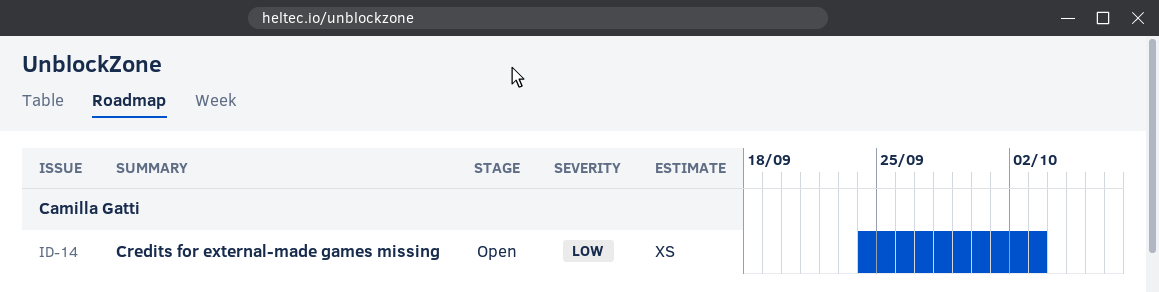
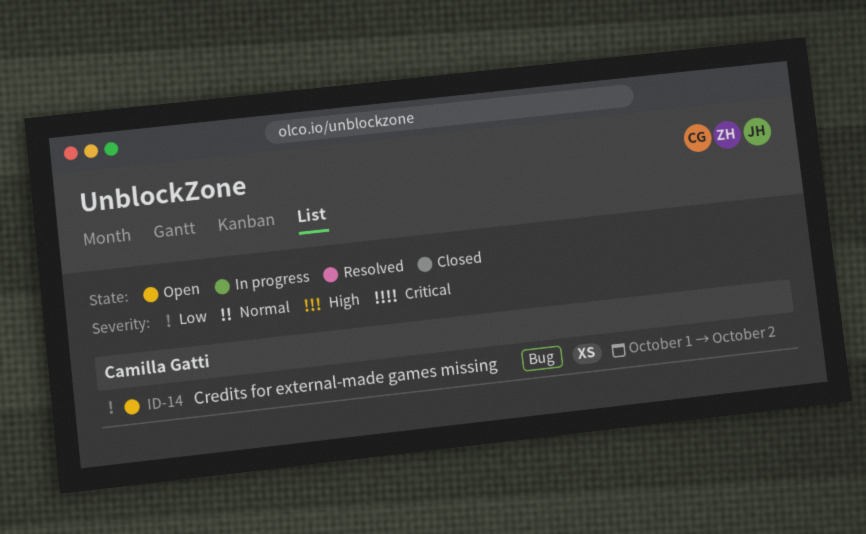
ID-14, start: Sep 24 -> Oct 1
ID-14, due: Oct 3 -> Oct 2

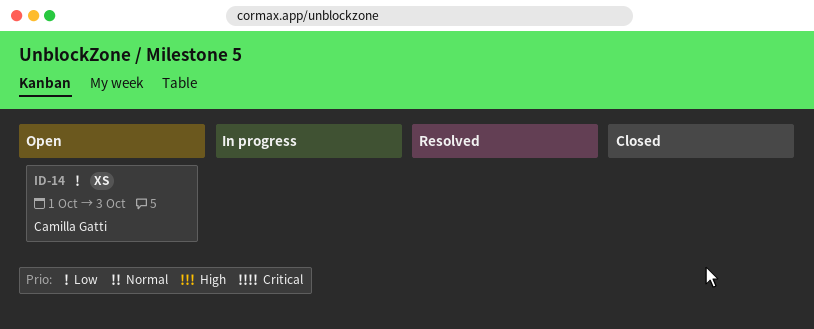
ID-14, due: Oct 2 -> Oct 3

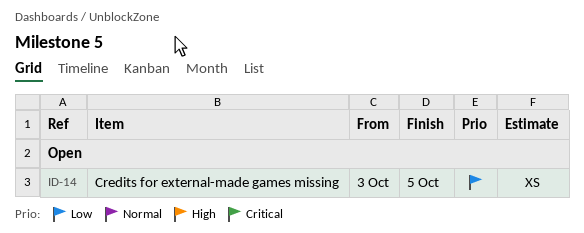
ID-14, start: Oct 1 -> Oct 3
ID-14, due: Oct 3 -> Oct 5

